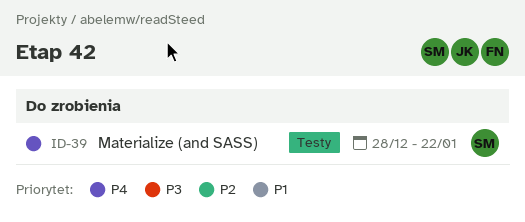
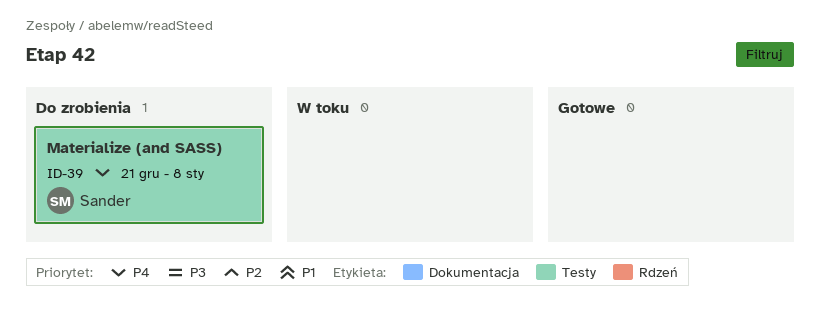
ID-39, start: Dec 28 -> Dec 21
ID-39, due: Jan 22 -> Jan 8

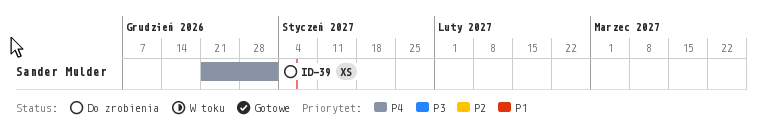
ID-39, due: Jan 8 -> Jan 1

